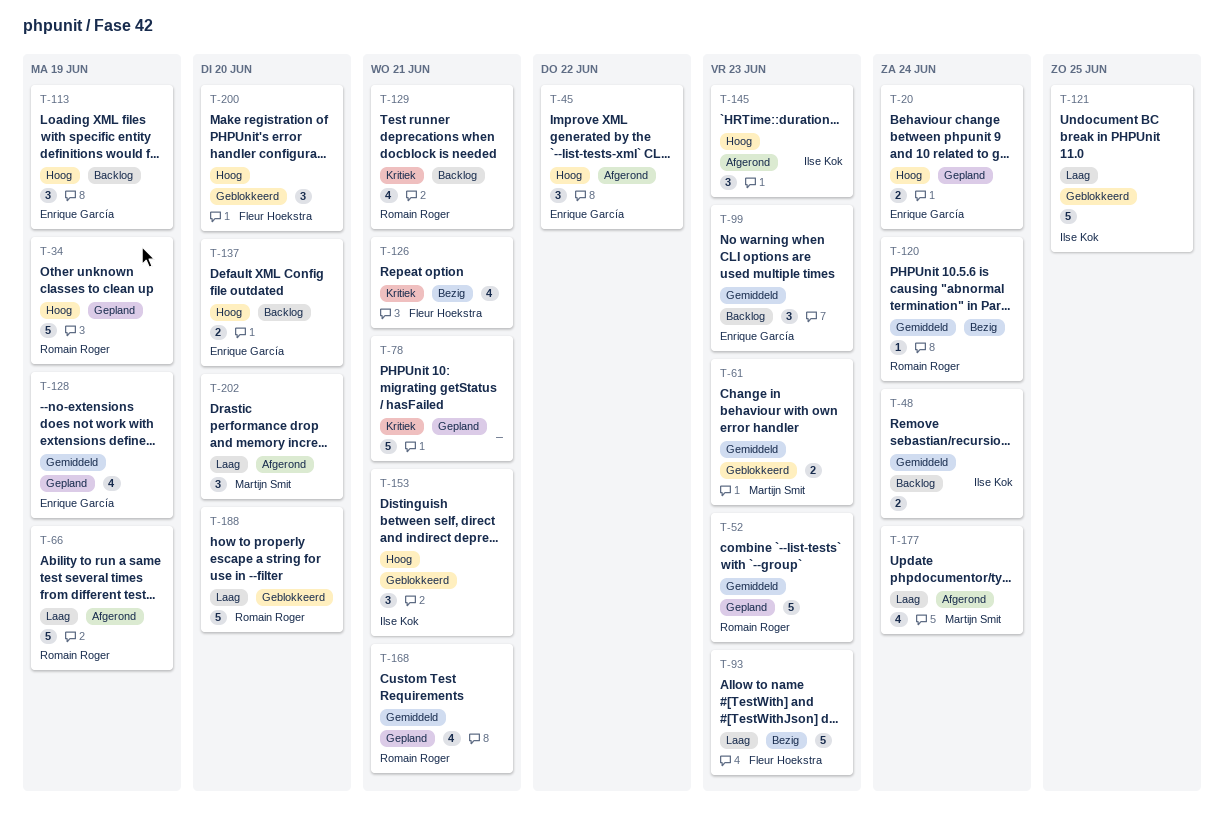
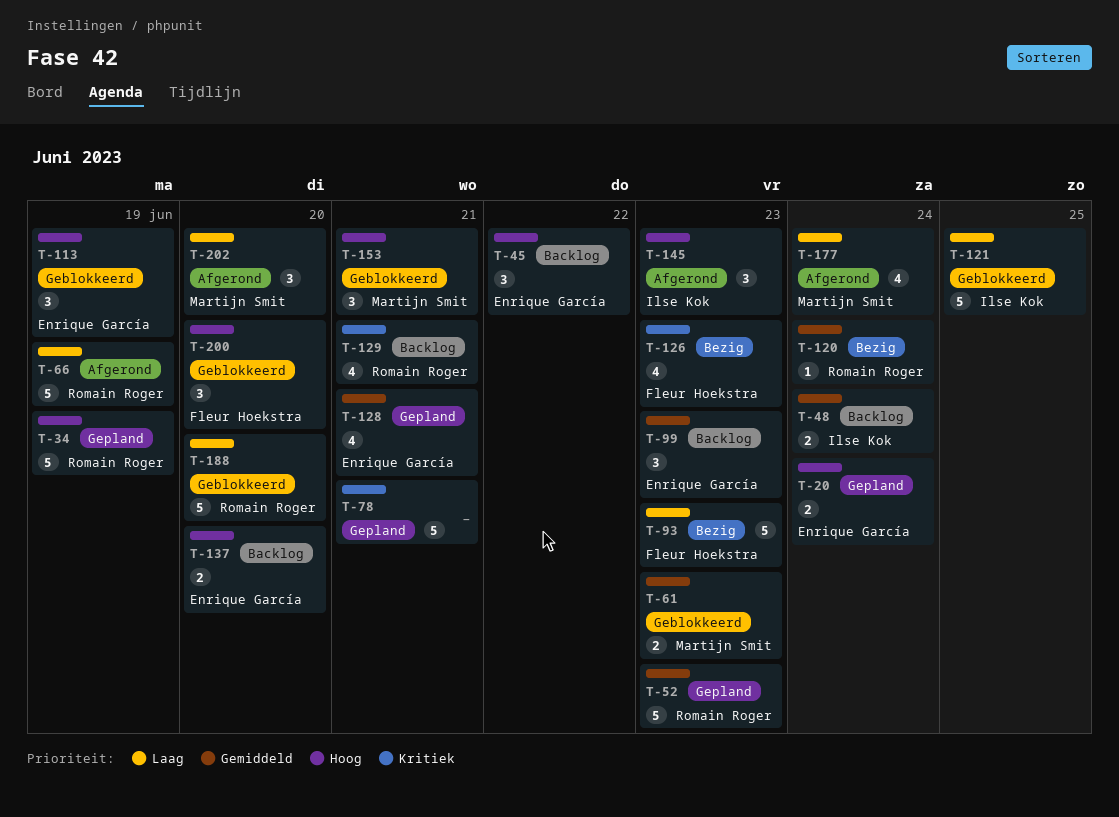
T-45, status: Afgerond -> Backlog
T-113, status: Backlog -> Geblokkeerd
T-126, due: Jun 21 -> Jun 23
T-128, due: Jun 19 -> Jun 21
T-153, owner: Ilse Kok -> Martijn Smit
T-168: present -> none

